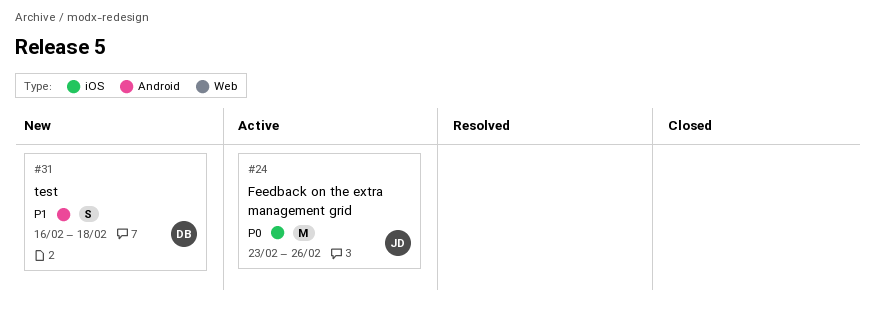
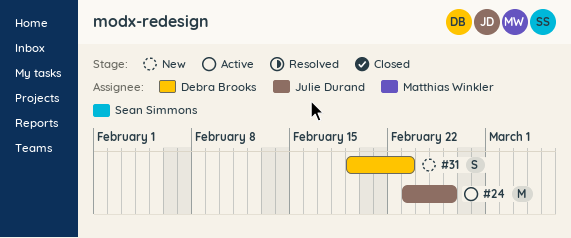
#31, start: Feb 16 -> Feb 19
#31, due: Feb 18 -> Feb 23

